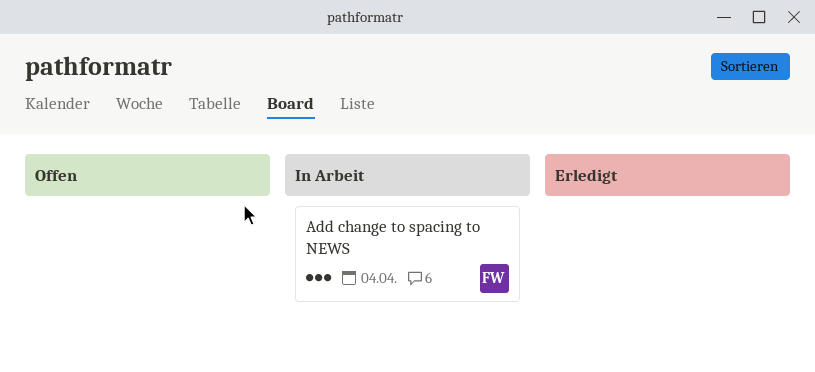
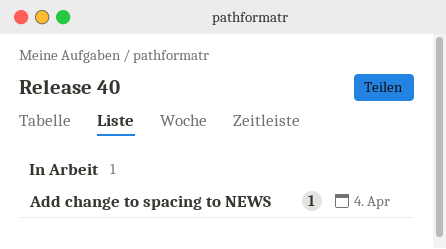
Add change to spacing to NEWS, estimate: 3 -> 1

